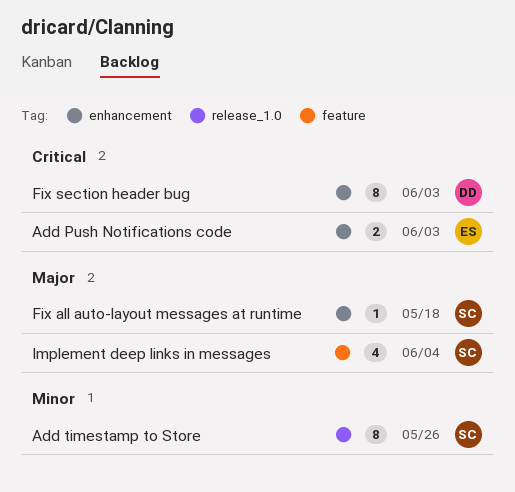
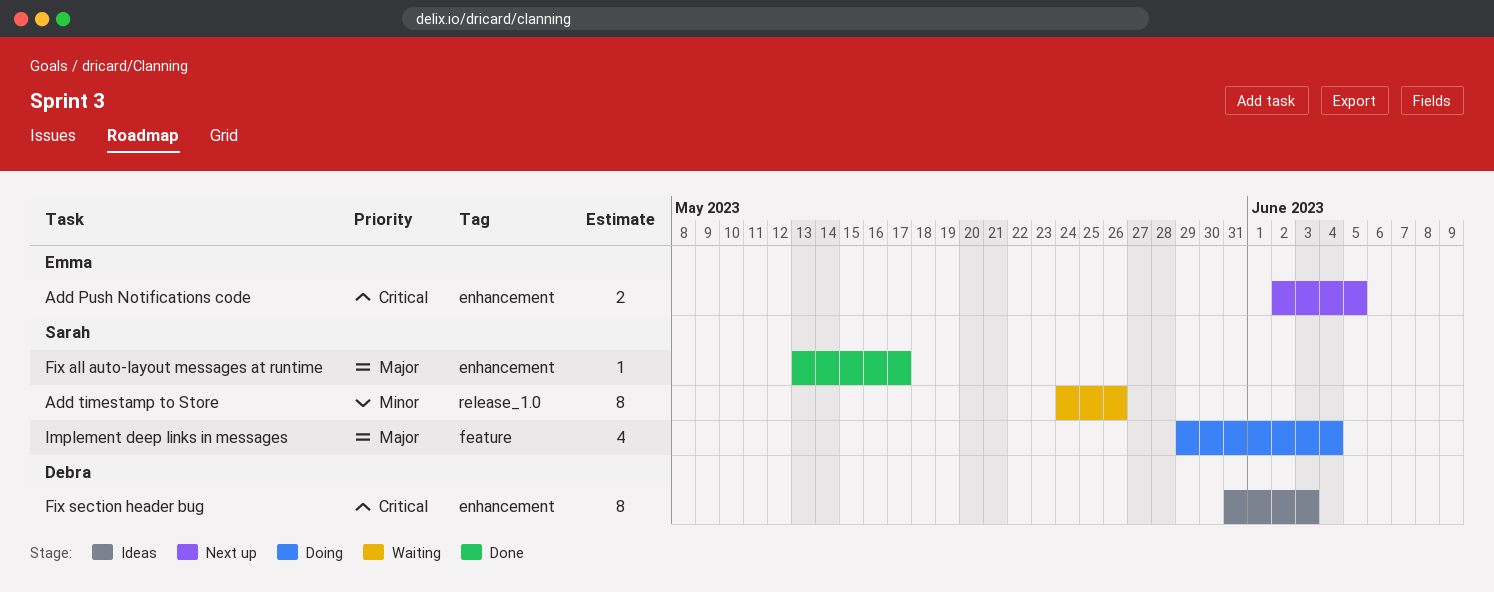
Add Push Notifications code, due: Jun 3 -> Jun 5
Fix all auto-layout messages at runtime, due: May 18 -> May 17

